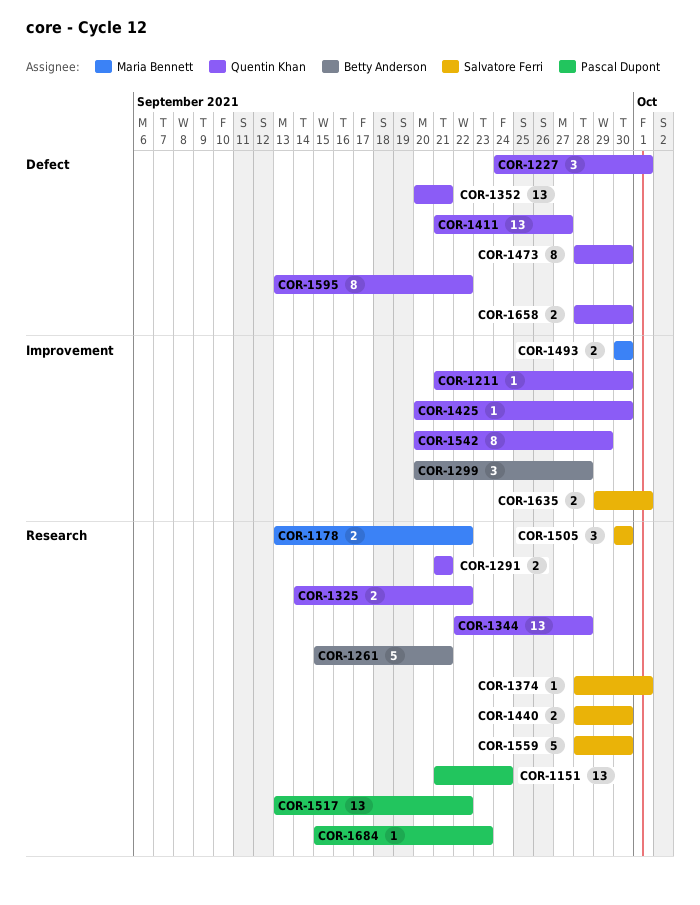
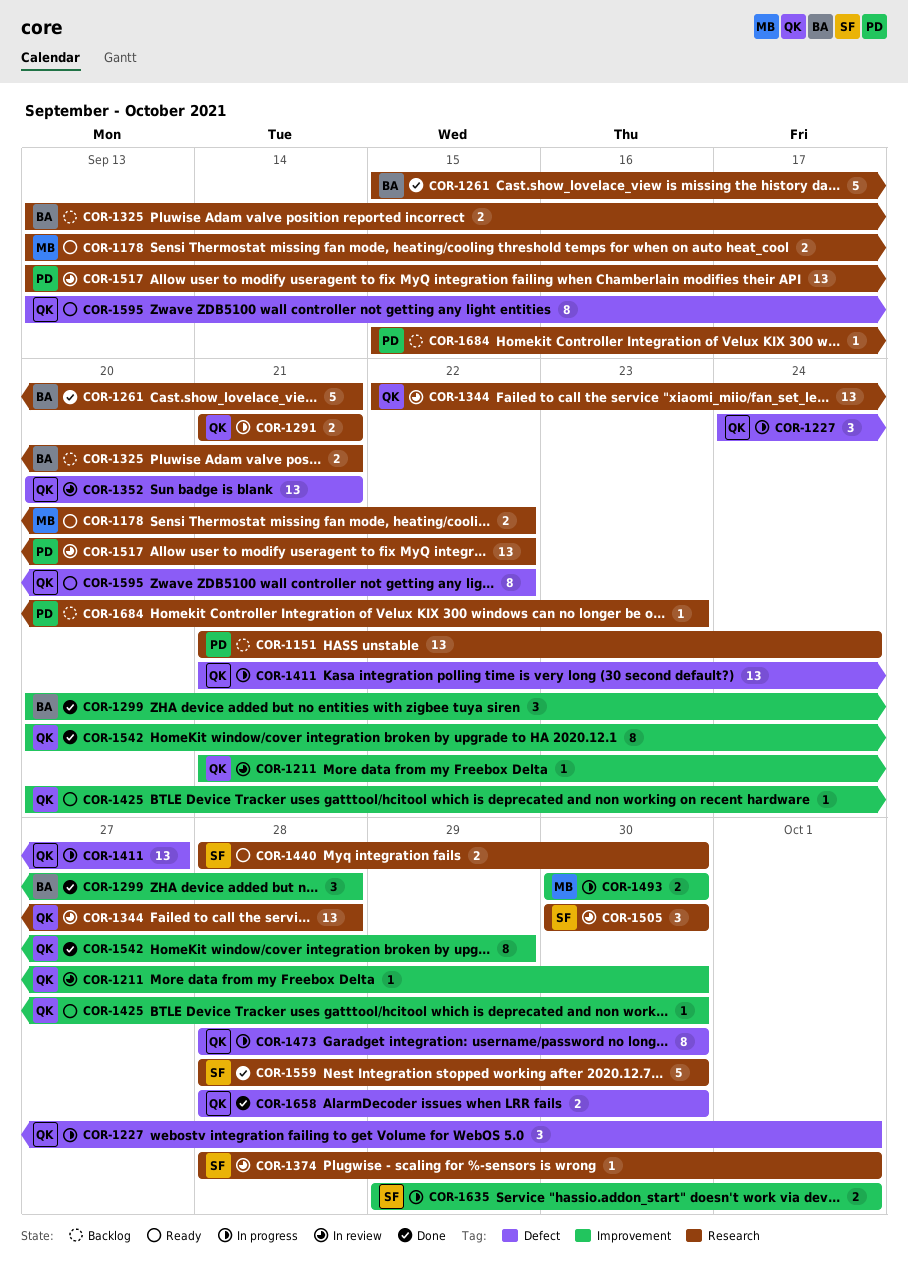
COR-1325, owner: Quentin Khan -> Betty Anderson
COR-1325, start: Sep 14 -> Sep 13
COR-1325, due: Sep 22 -> Sep 21

